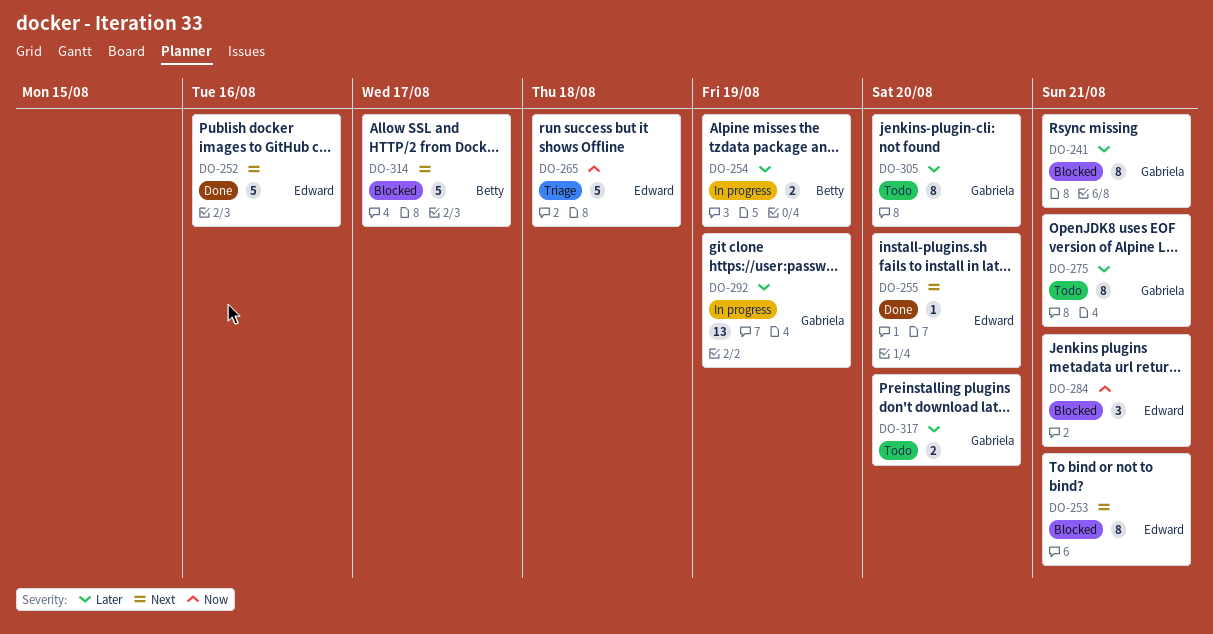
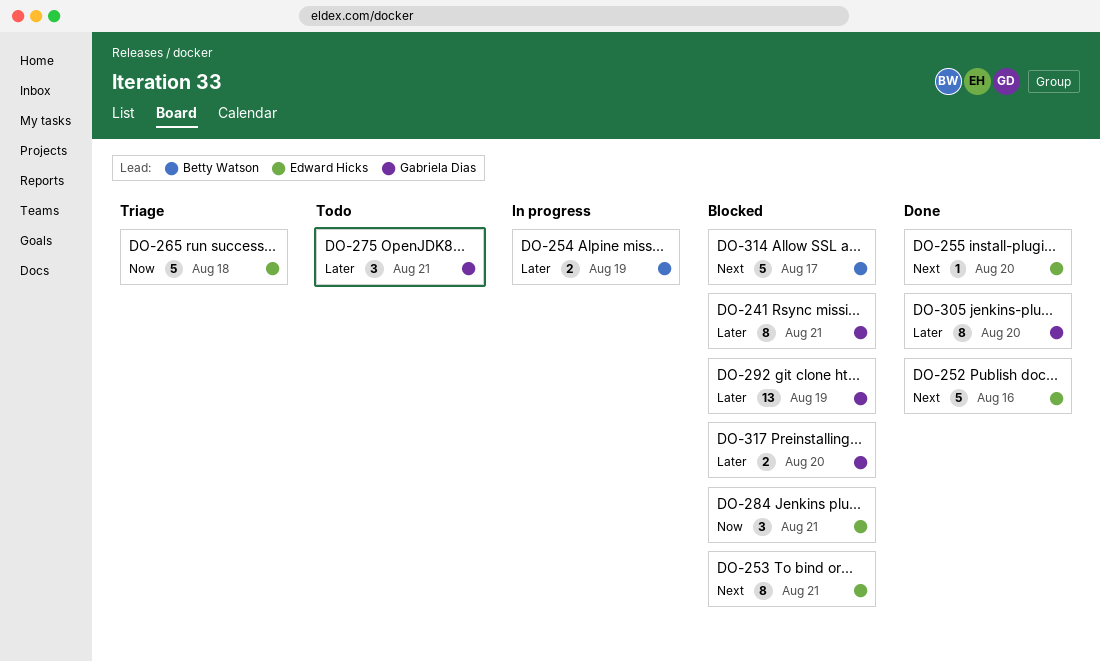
DO-275, estimate: 8 -> 3
DO-292, status: In progress -> Blocked
DO-305, status: Todo -> Done
DO-317, status: Todo -> Blocked

